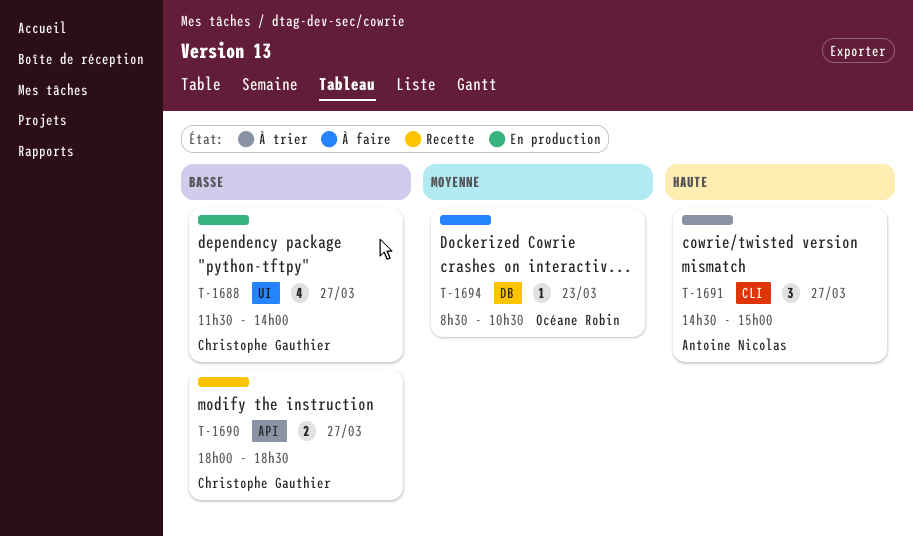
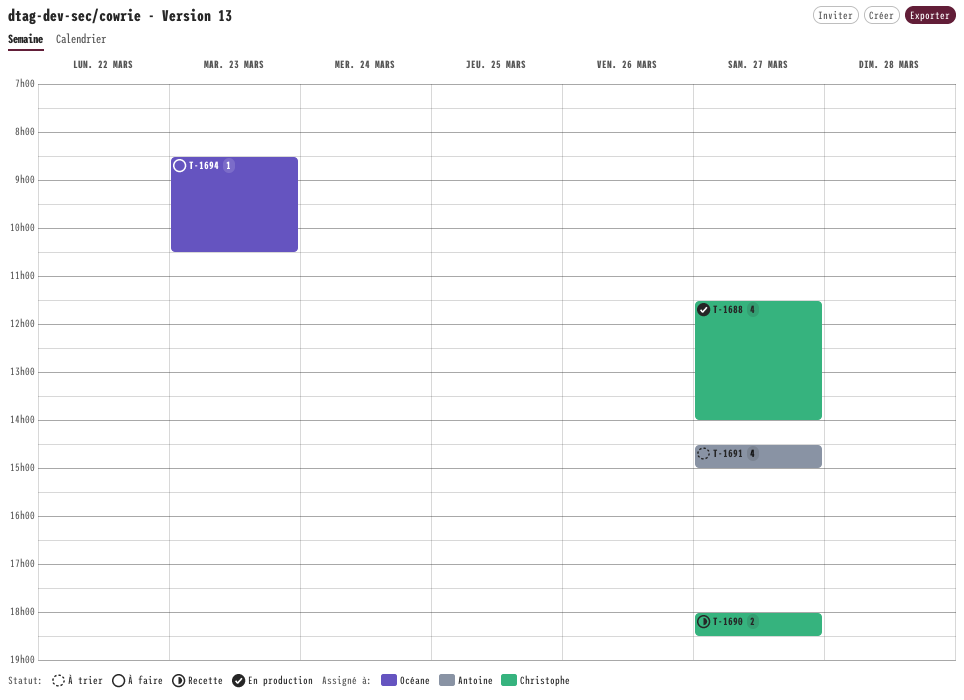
T-1691, estimate: 3 -> 4

